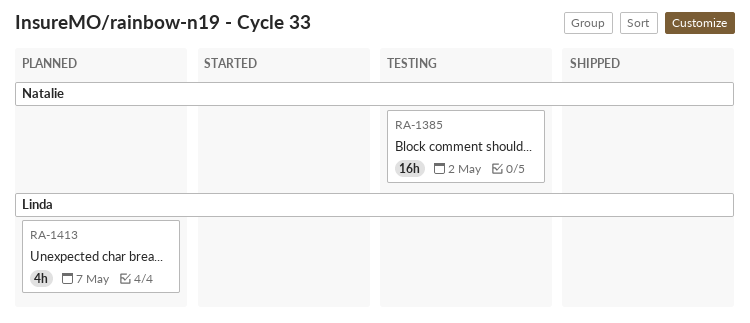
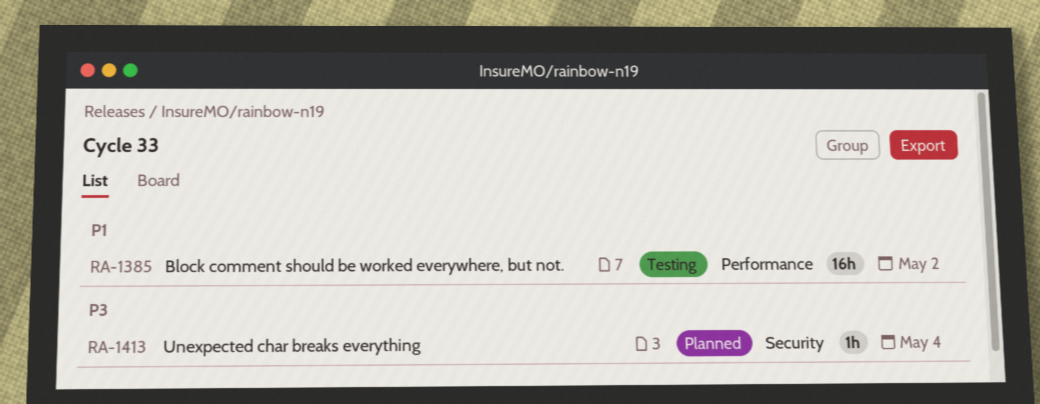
RA-1413, estimate: 4h -> 1h
RA-1413, due: May 7 -> May 4

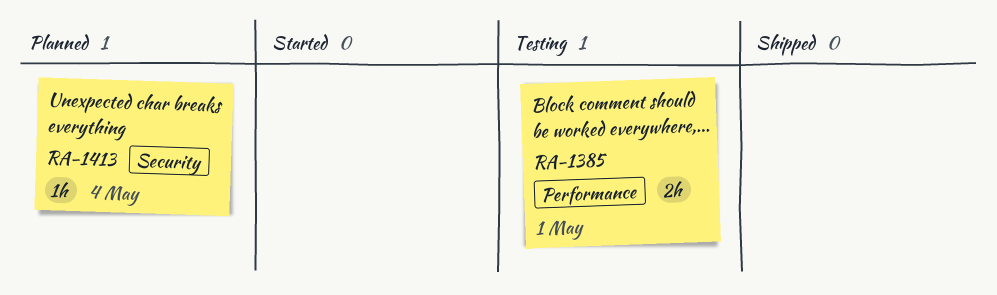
RA-1385, estimate: 16h -> 2h
RA-1385, due: May 2 -> May 1

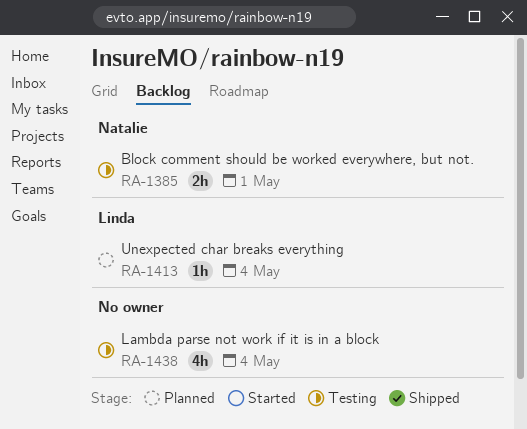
RA-1438: none -> present

